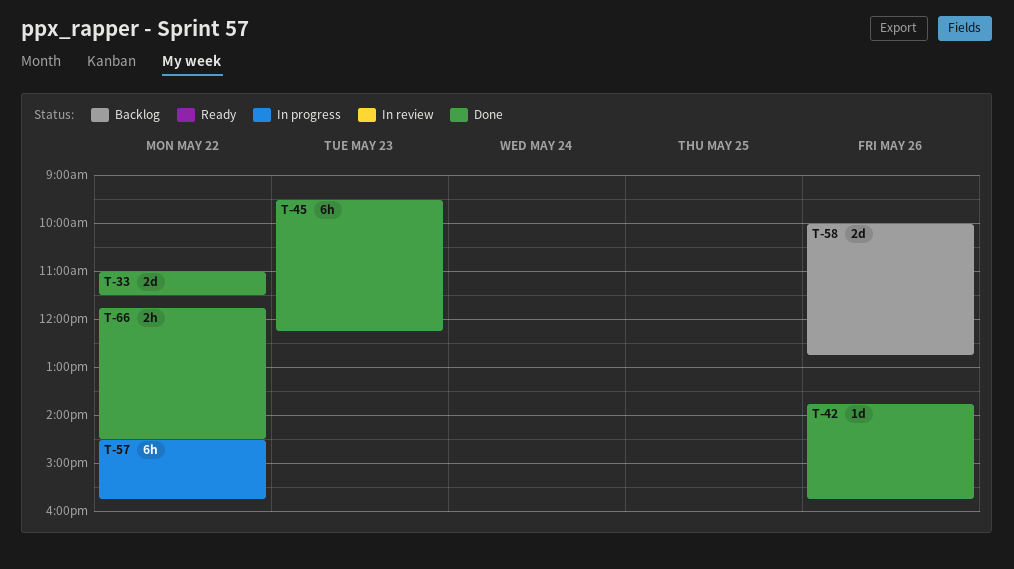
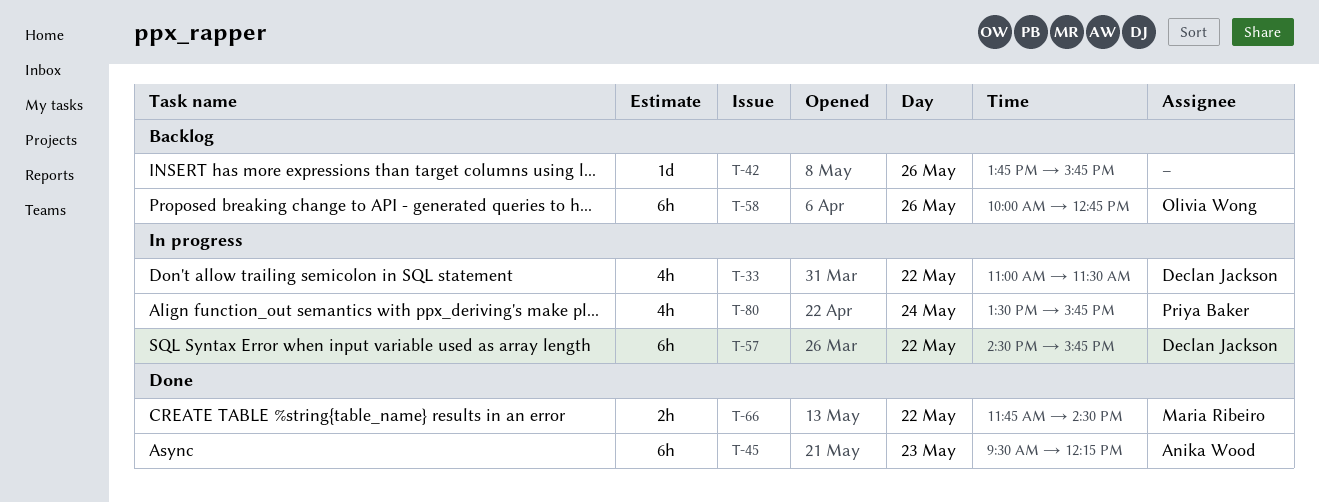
T-33, status: Done -> In progress
T-33, estimate: 2d -> 4h
T-42, status: Done -> Backlog
T-58, estimate: 2d -> 6h
T-80: none -> present

